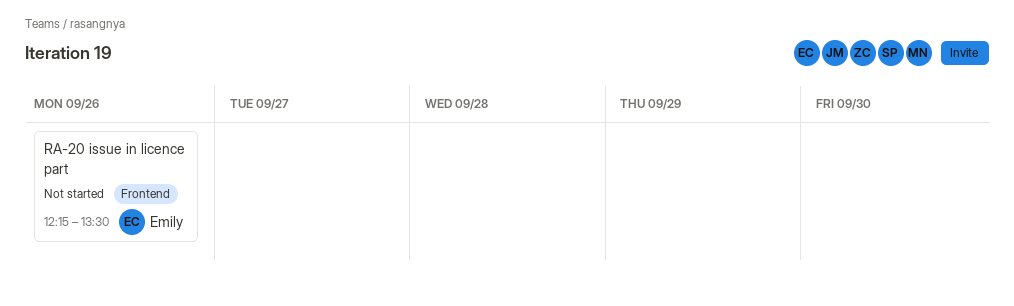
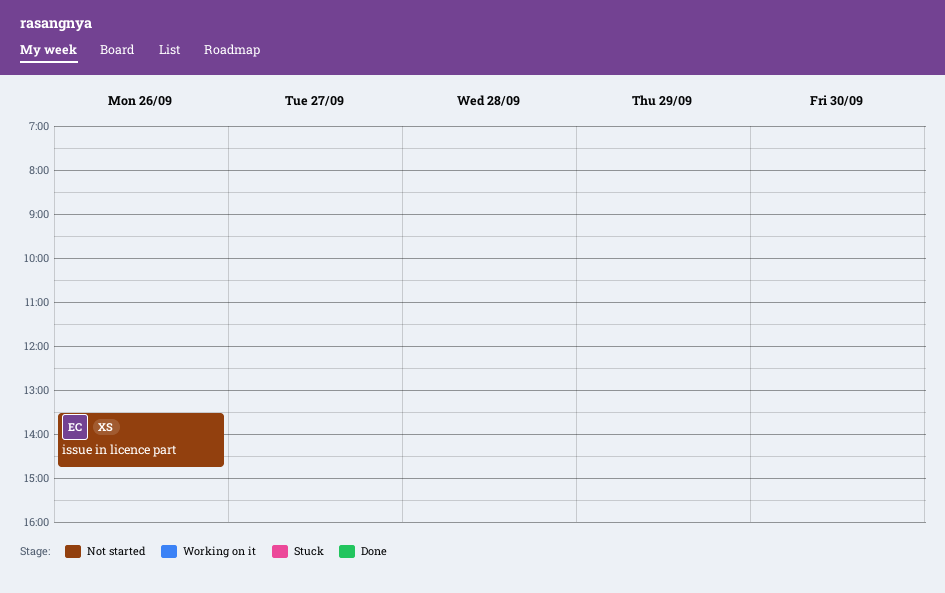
issue in licence part, begins: 12:15 -> 13:30
issue in licence part, ends: 13:30 -> 14:45

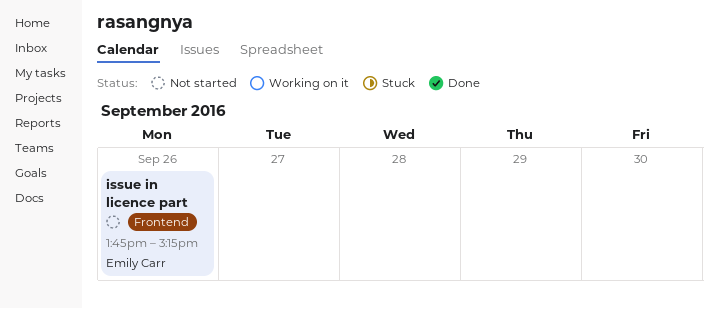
issue in licence part, begins: 13:30 -> 13:45
issue in licence part, ends: 14:45 -> 15:15

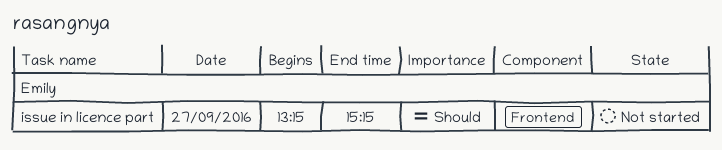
issue in licence part, day: Sep 26 -> Sep 27
issue in licence part, begins: 13:45 -> 13:15

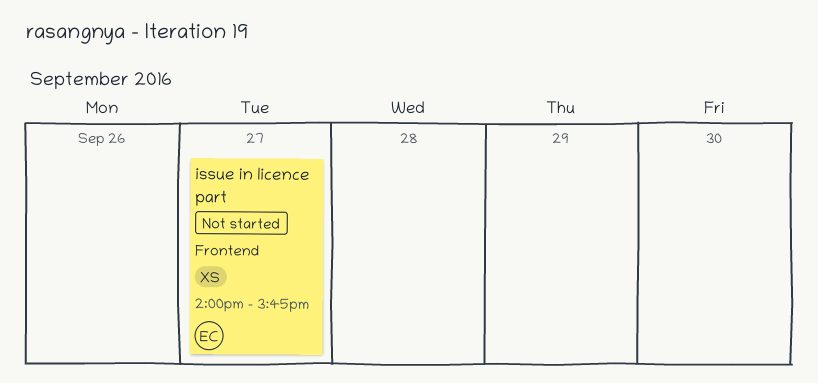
issue in licence part, begins: 13:15 -> 14:00
issue in licence part, ends: 15:15 -> 15:45

